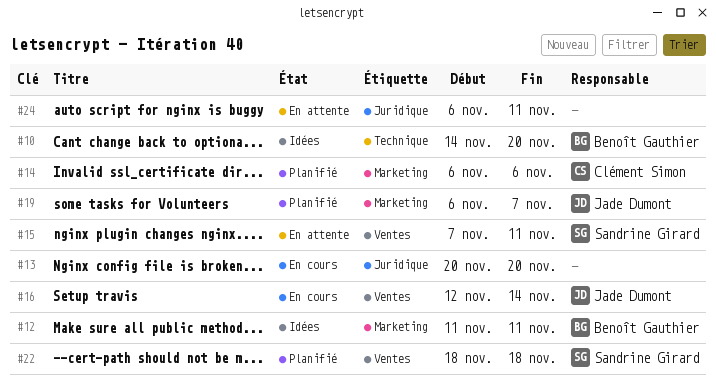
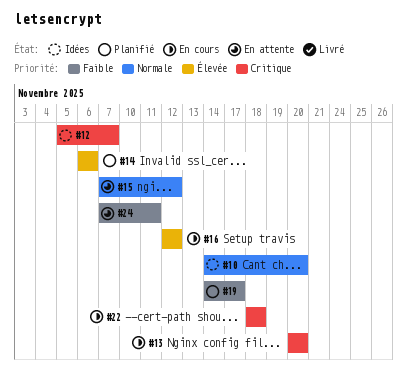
#12, start: Nov 11 -> Nov 5
#12, due: Nov 11 -> Nov 7
#15, due: Nov 11 -> Nov 12
#16, due: Nov 14 -> Nov 12
#19, start: Nov 6 -> Nov 14
#19, due: Nov 7 -> Nov 17
#22, status: Planifié -> En cours
#24, start: Nov 6 -> Nov 7

